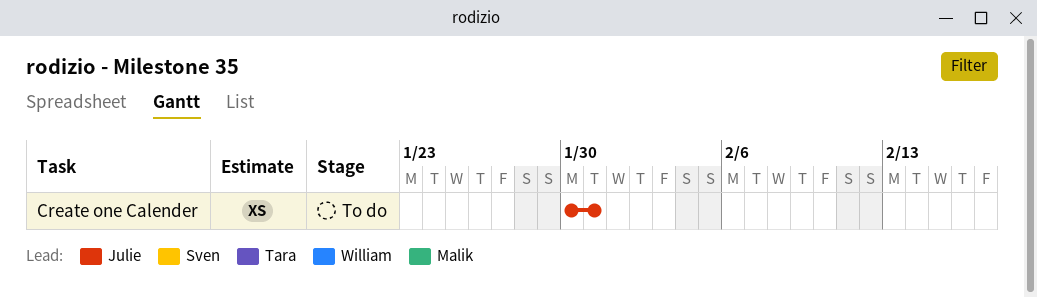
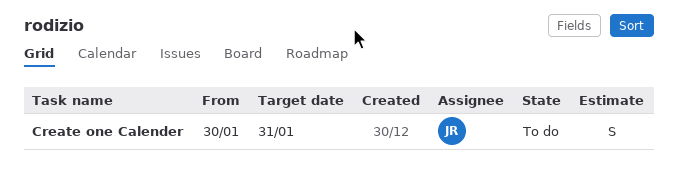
Create one Calender, estimate: XS -> S

